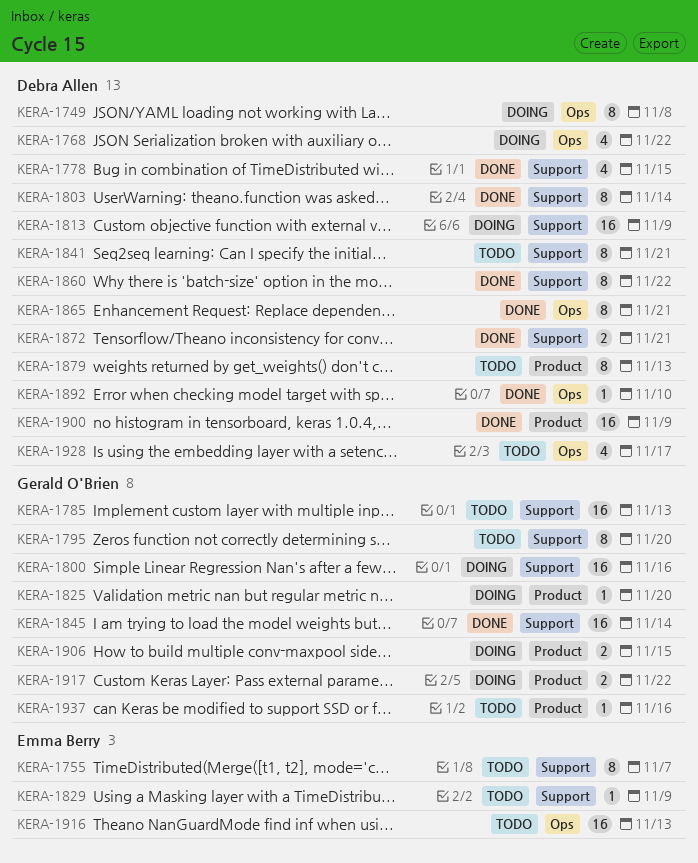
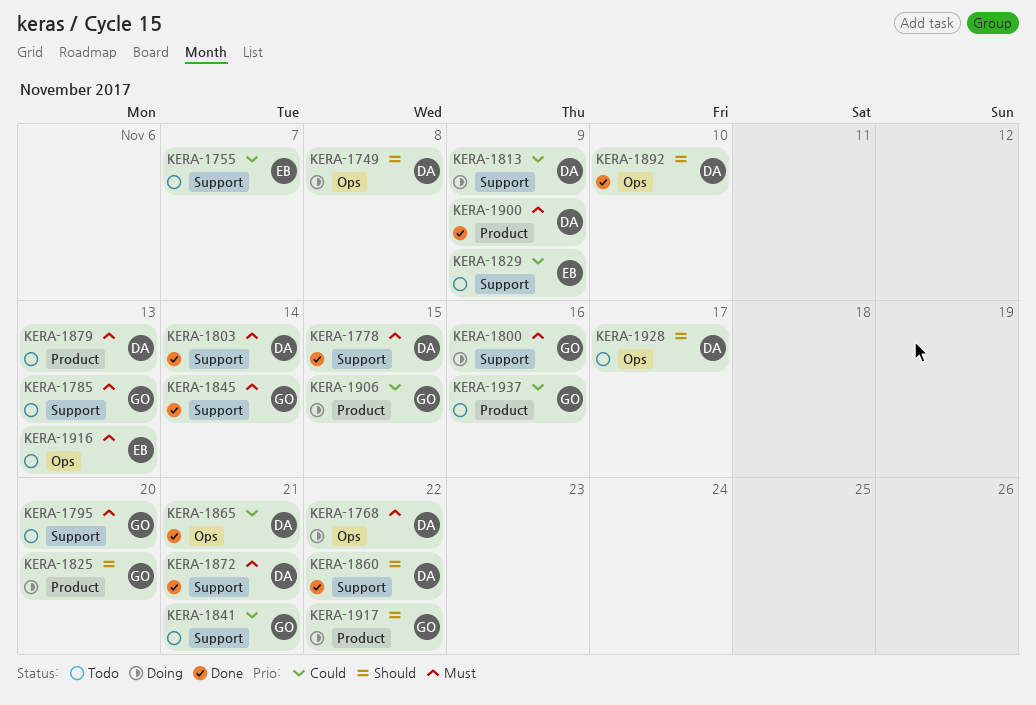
KERA-1841, owner: Debra Allen -> Gerald O'Brien

